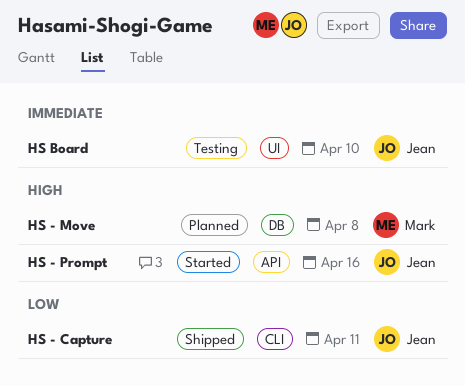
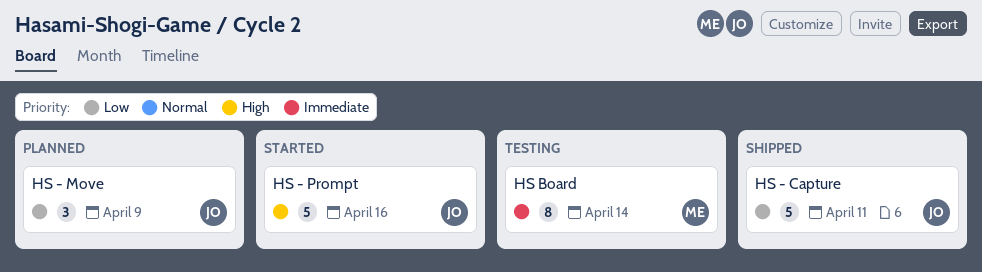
HS - Move, owner: Mark -> Jean
HS - Move, priority: High -> Low
HS - Move, due: Apr 8 -> Apr 9
HS Board, owner: Jean -> Mark
HS Board, due: Apr 10 -> Apr 14

